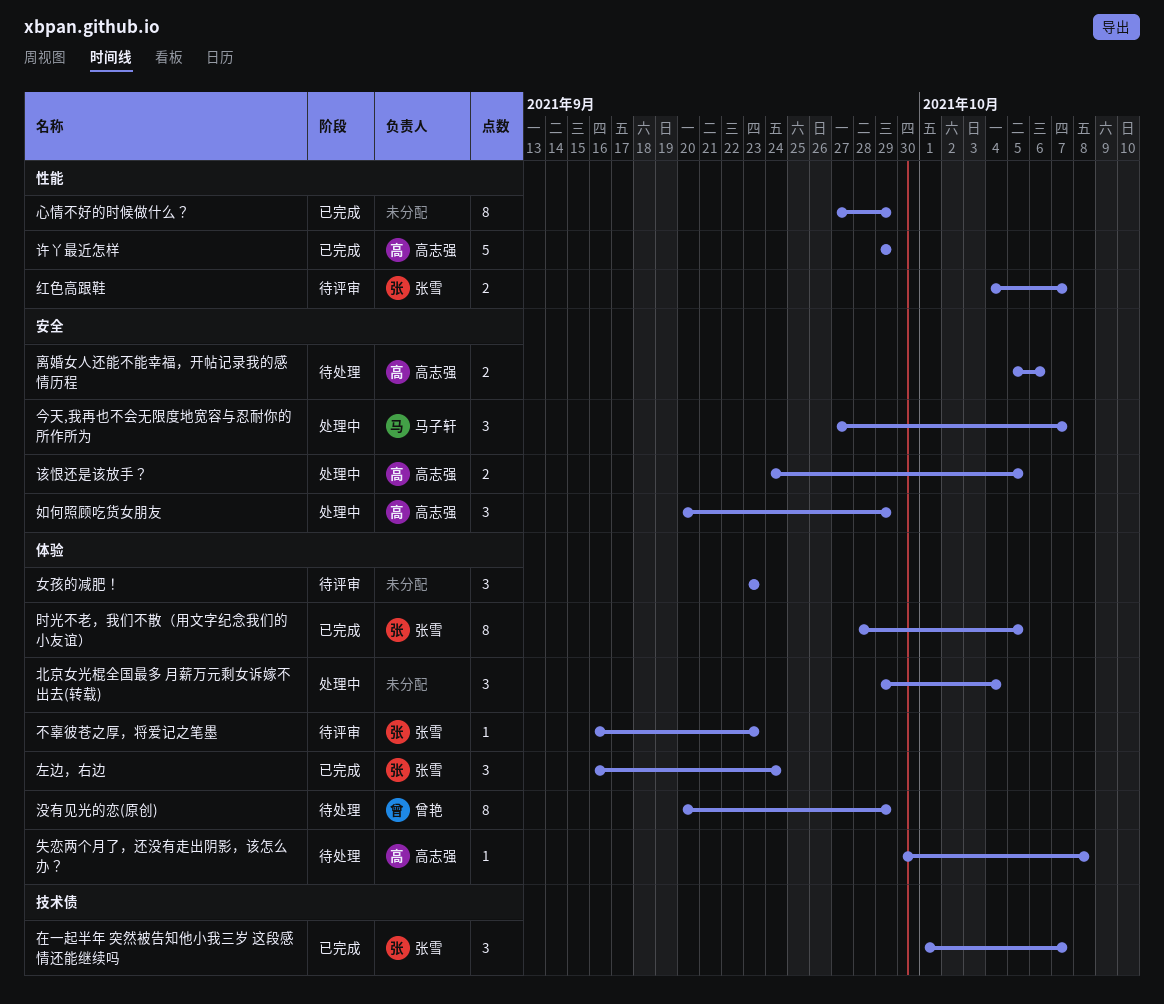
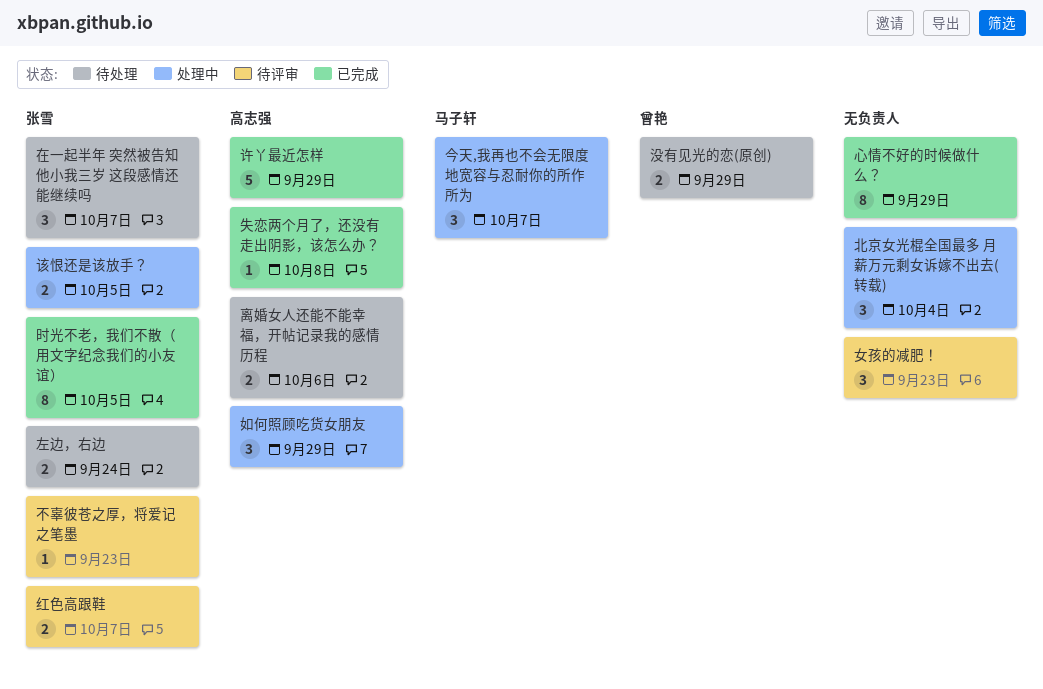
在一起半年 突然被告知他小我三岁 这段感情还能继续吗, status: 已完成 -> 待处理
失恋两个月了，还没有走出阴影，该怎么办？, status: 待处理 -> 已完成
左边，右边, status: 已完成 -> 待处理
左边，右边, estimate: 3 -> 2
没有见光的恋(原创), estimate: 8 -> 2
该恨还是该放手？, owner: 高志强 -> 张雪

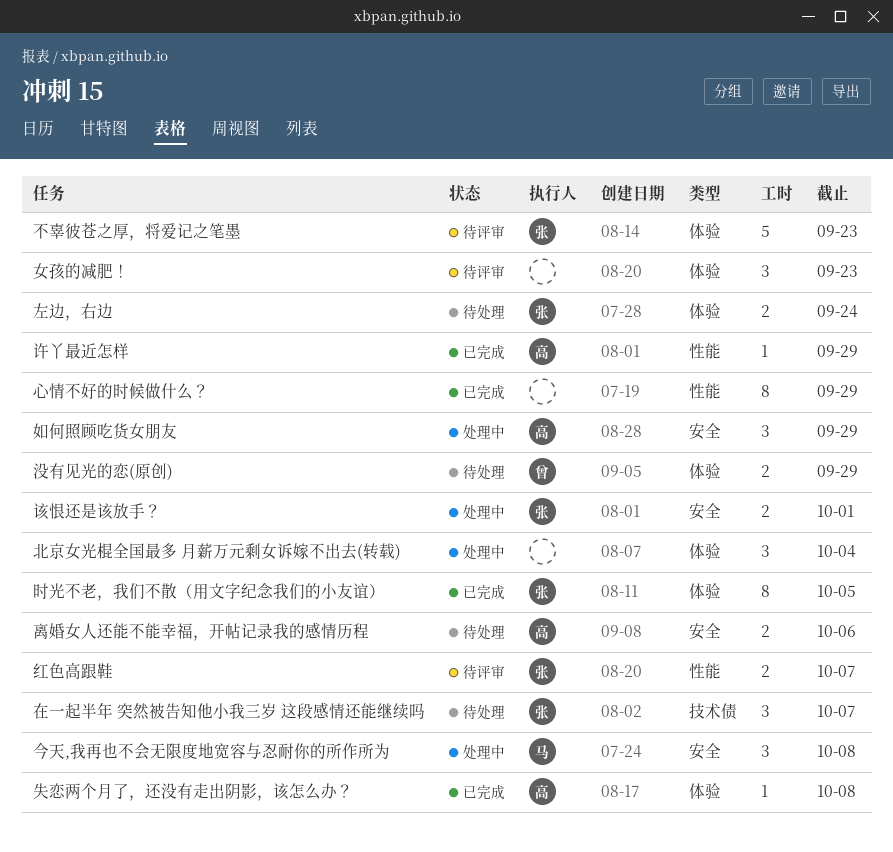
不辜彼苍之厚，将爱记之笔墨, estimate: 1 -> 5
今天,我再也不会无限度地宽容与忍耐你的所作所为, due: Oct 7 -> Oct 8
许丫最近怎样, estimate: 5 -> 1
该恨还是该放手？, due: Oct 5 -> Oct 1

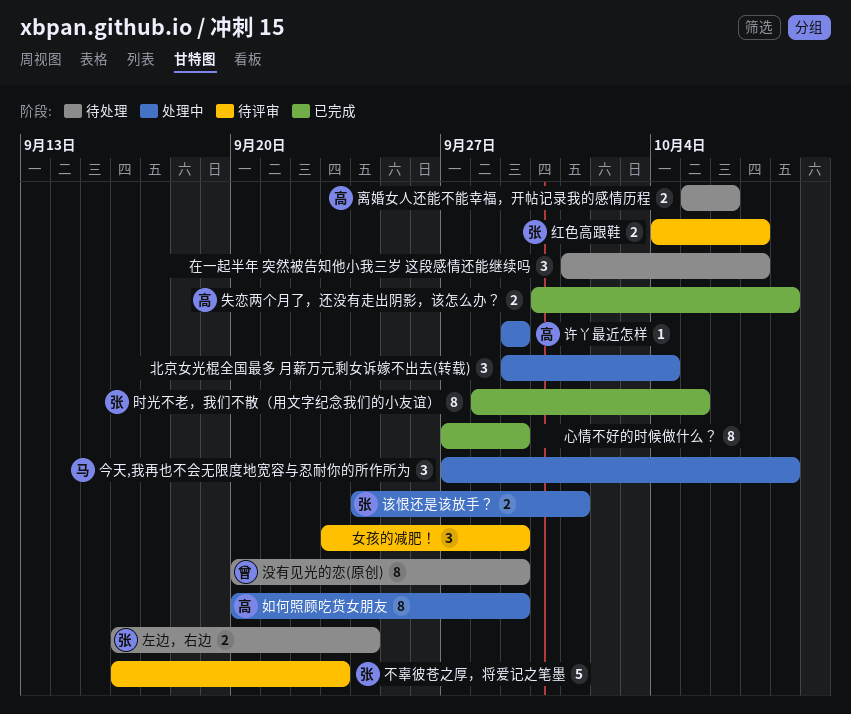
在一起半年 突然被告知他小我三岁 这段感情还能继续吗, owner: 张 -> none
失恋两个月了，还没有走出阴影，该怎么办？, estimate: 1 -> 2
女孩的减肥！, due: Sep 23 -> Sep 29
如何照顾吃货女朋友, estimate: 3 -> 8
没有见光的恋(原创), estimate: 2 -> 8
许丫最近怎样, status: 已完成 -> 处理中

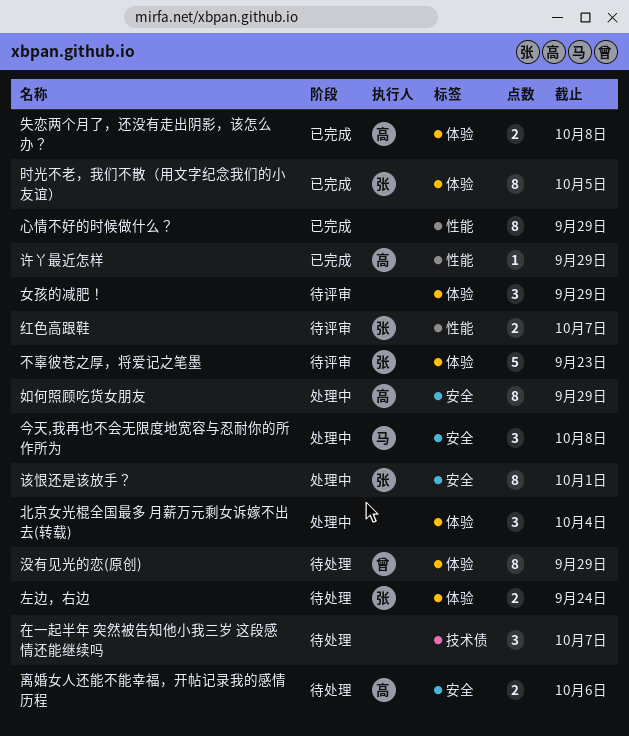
许丫最近怎样, status: 处理中 -> 已完成
该恨还是该放手？, estimate: 2 -> 8

